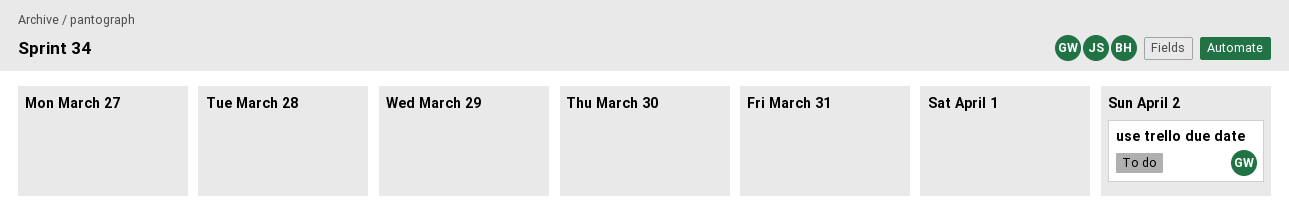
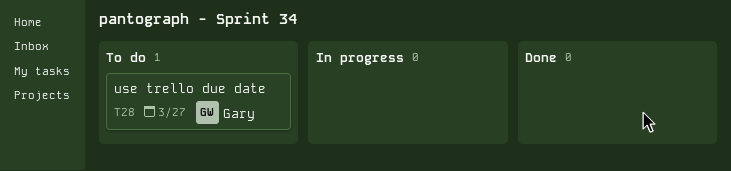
use trello due date, due: Apr 2 -> Mar 27

